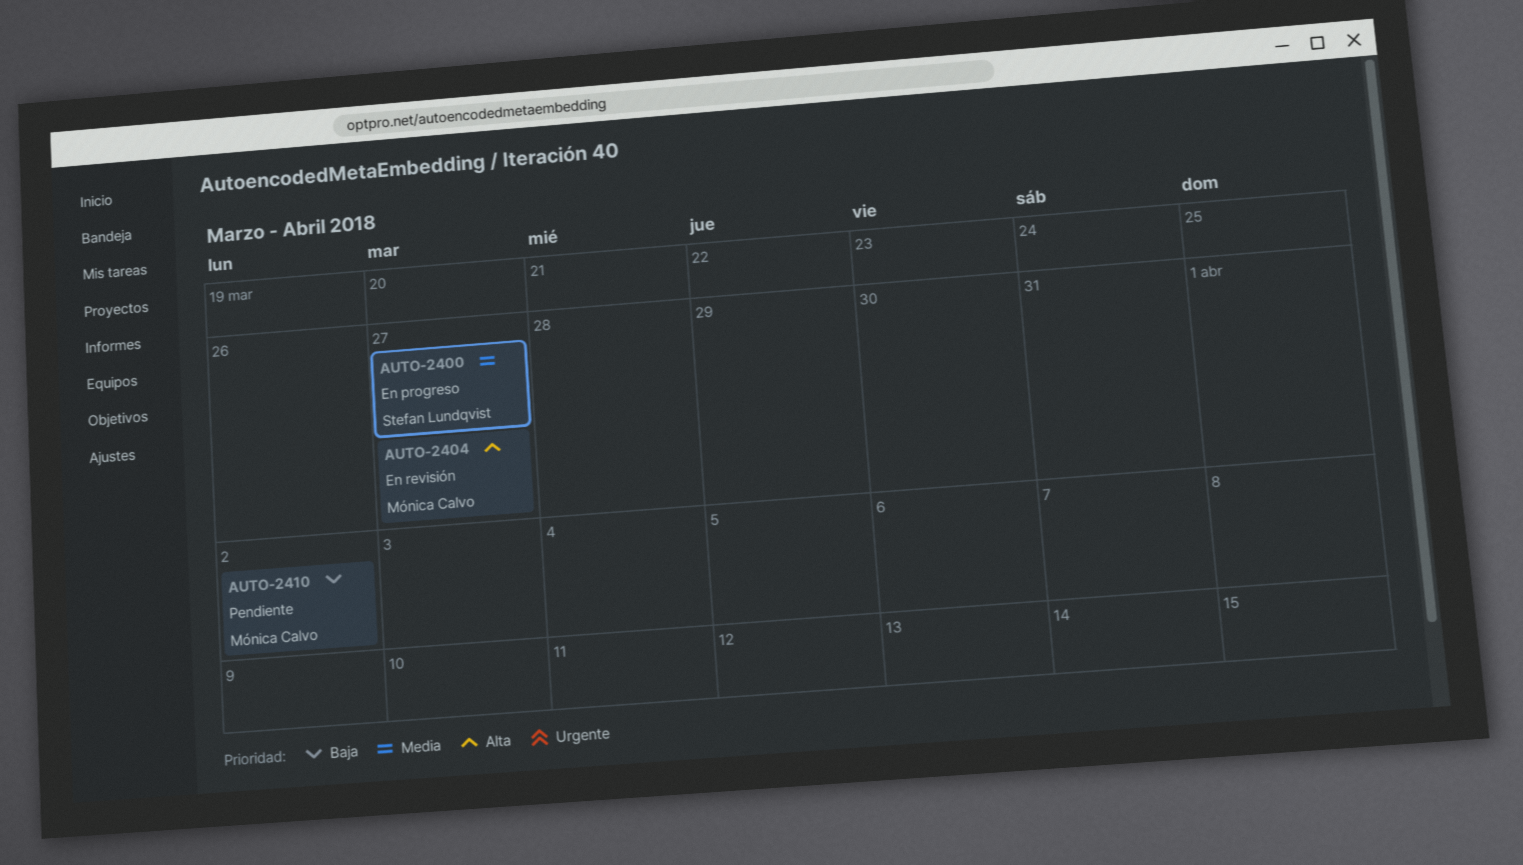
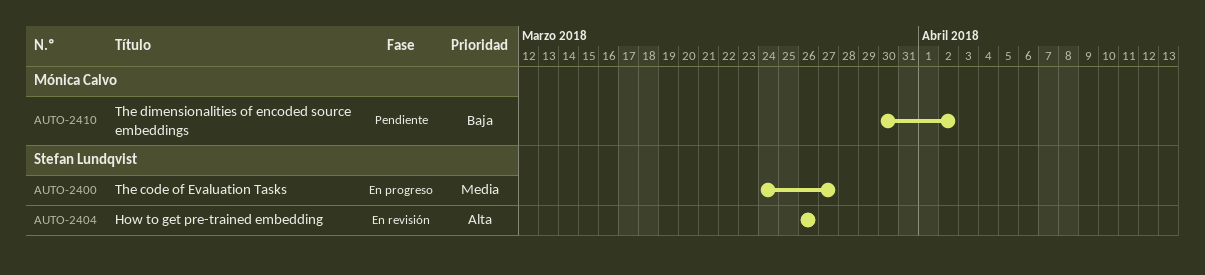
AUTO-2404, owner: Mónica Calvo -> Stefan Lundqvist
AUTO-2404, due: Mar 27 -> Mar 26

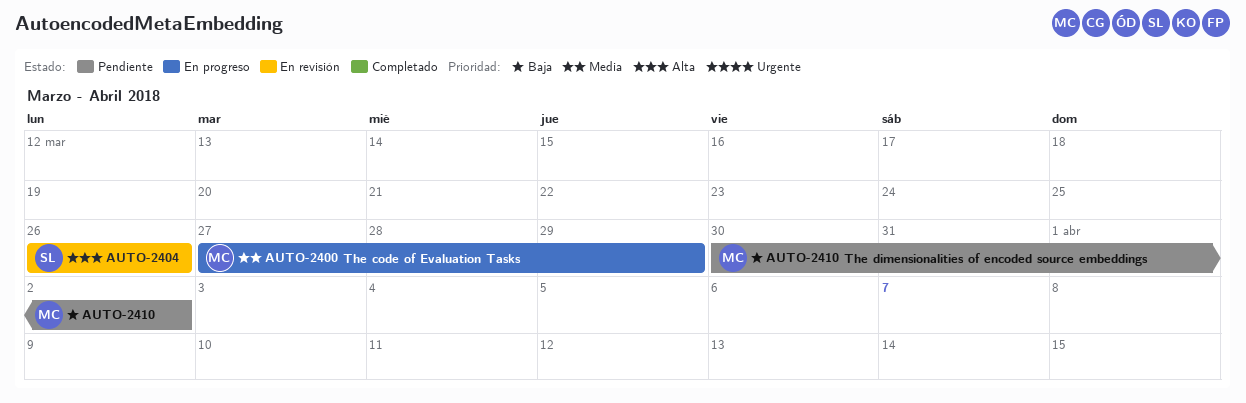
AUTO-2400, owner: Stefan Lundqvist -> Mónica Calvo
AUTO-2400, start: Mar 24 -> Mar 27
AUTO-2400, due: Mar 27 -> Mar 29

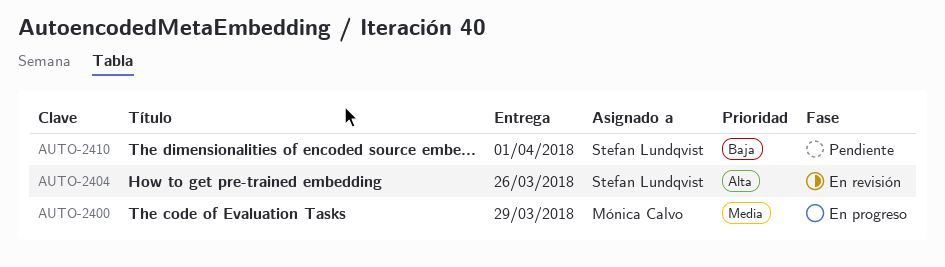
AUTO-2410, owner: Mónica Calvo -> Stefan Lundqvist
AUTO-2410, due: Apr 2 -> Apr 1

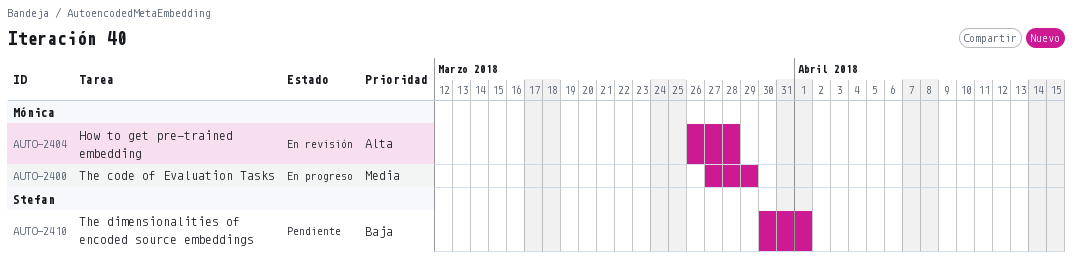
AUTO-2404, owner: Stefan Lundqvist -> Mónica Calvo
AUTO-2404, due: Mar 26 -> Mar 28

